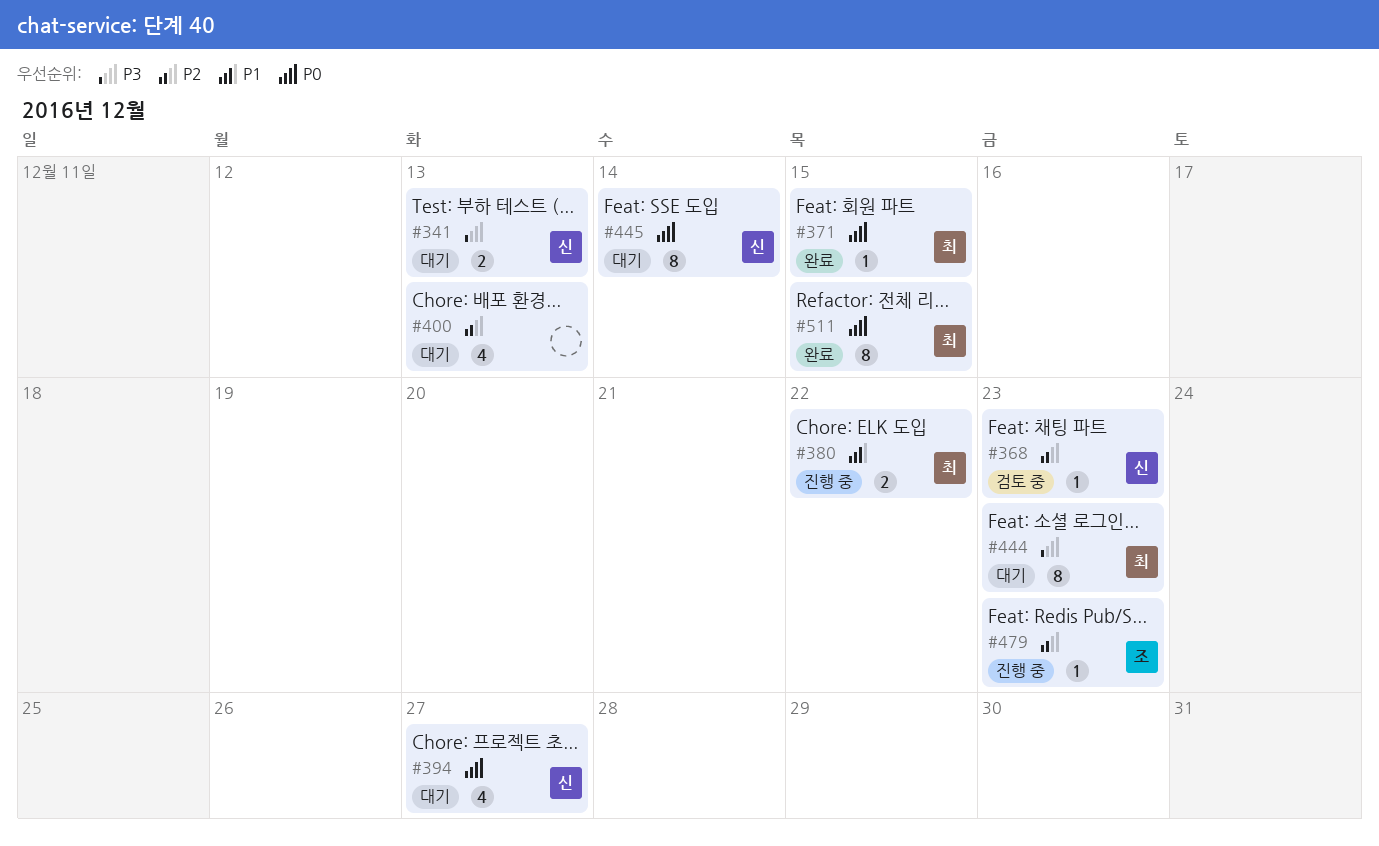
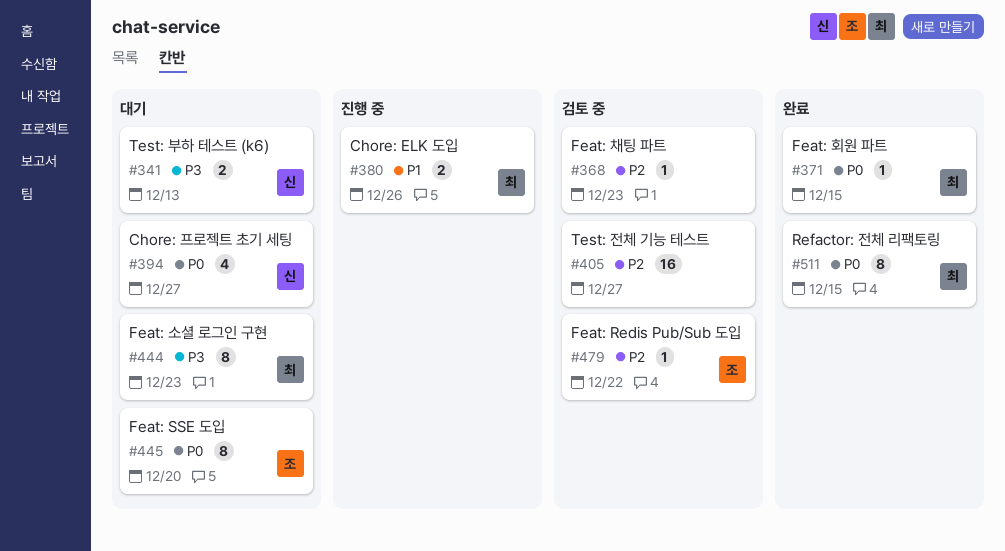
#368, owner: 신 -> none
#380, due: Dec 22 -> Dec 26
#400: present -> none
#405: none -> present
#445, owner: 신 -> 조
#445, due: Dec 14 -> Dec 20
#479, status: 진행 중 -> 검토 중
#479, due: Dec 23 -> Dec 22

